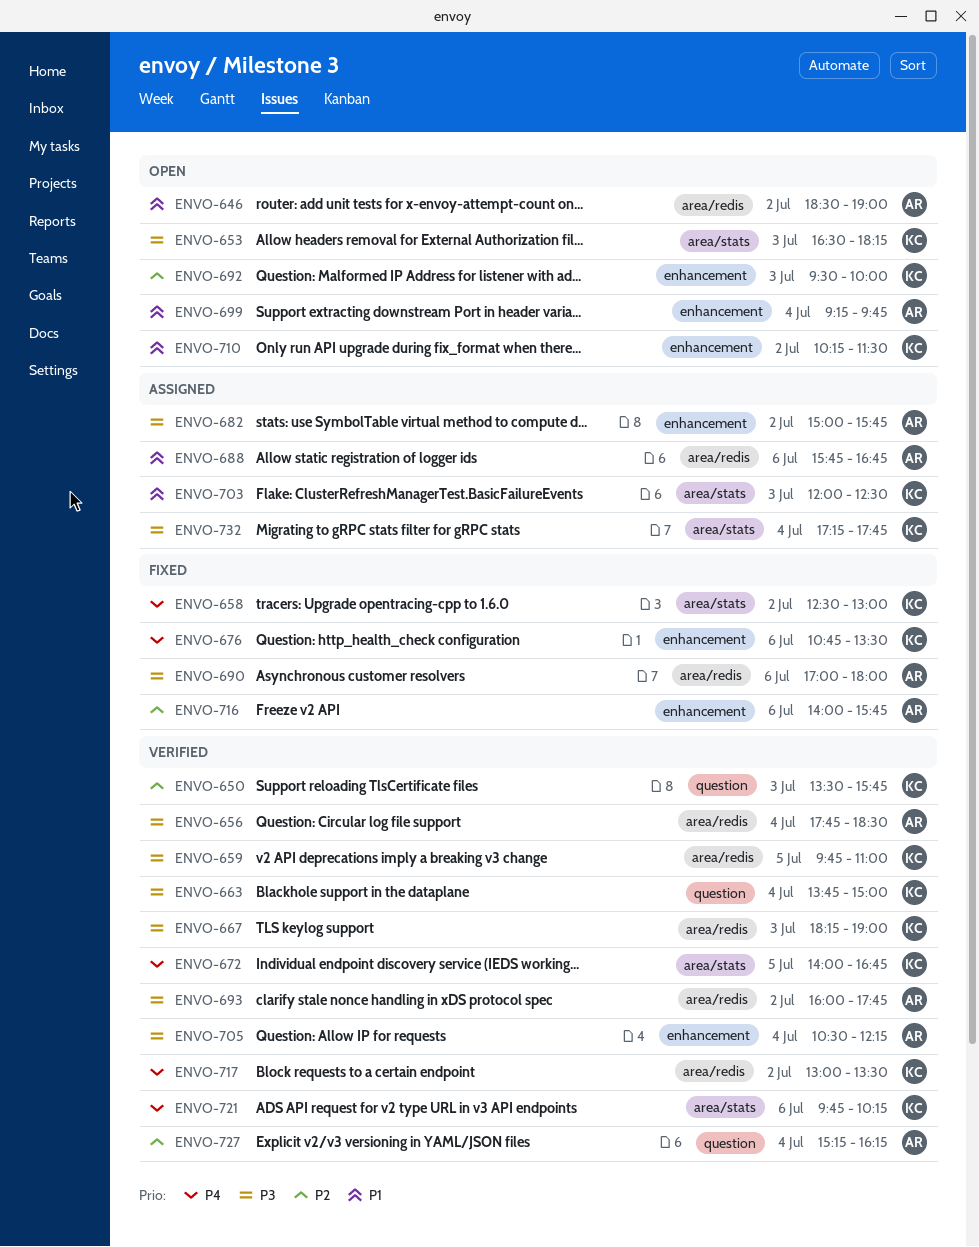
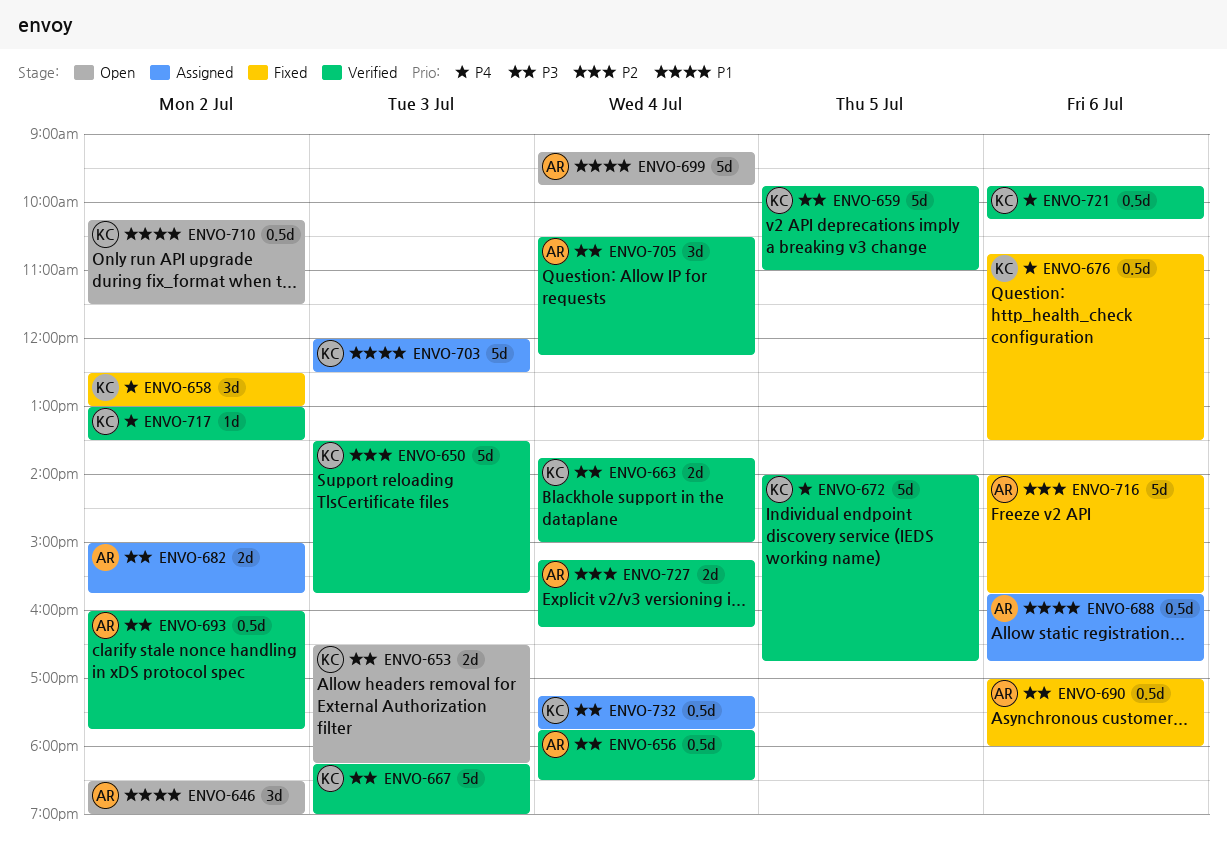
ENVO-692: present -> none

